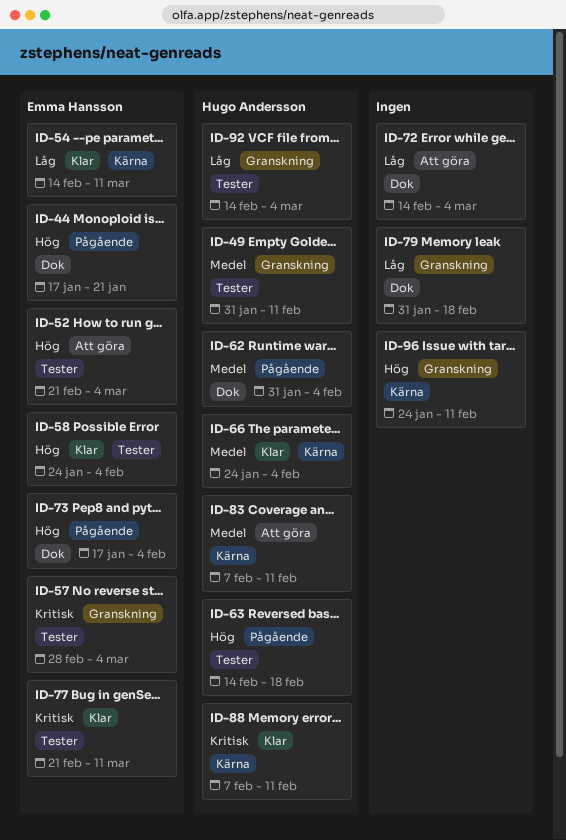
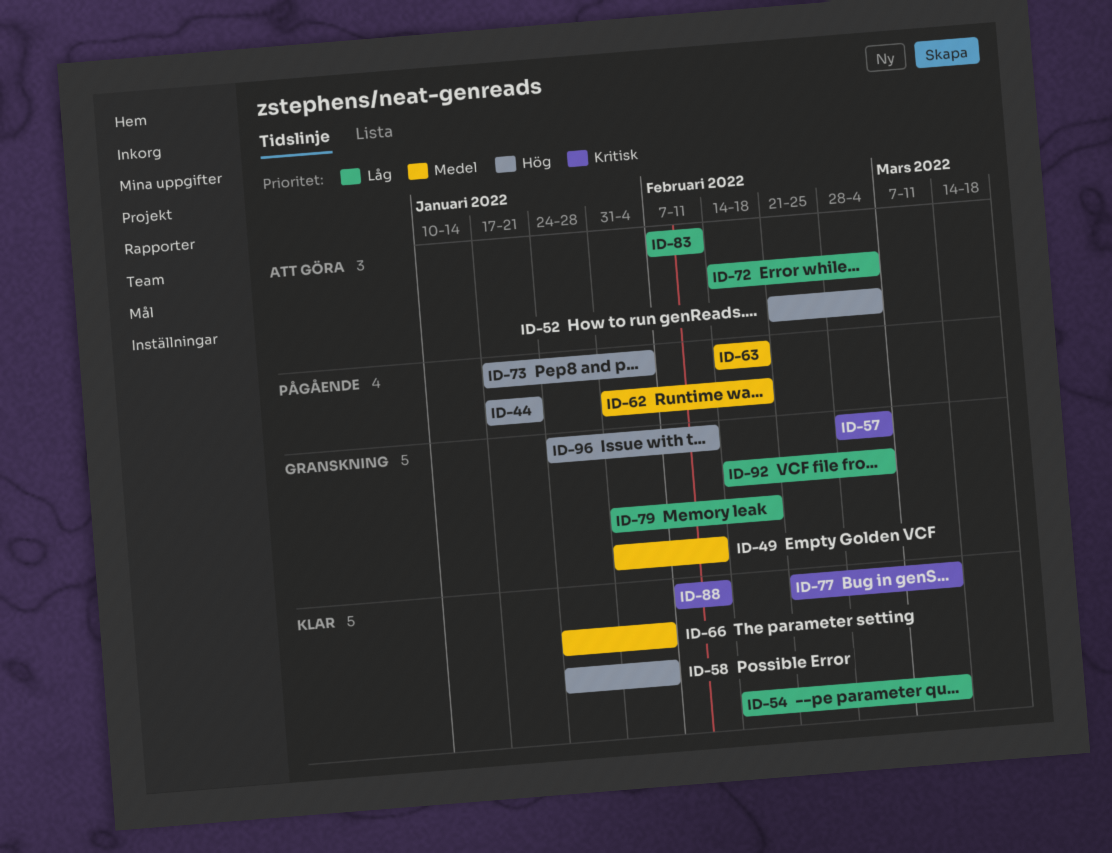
ID-62, due: Feb 4 -> Feb 18
ID-63, priority: Hög -> Medel
ID-83, priority: Medel -> Låg

